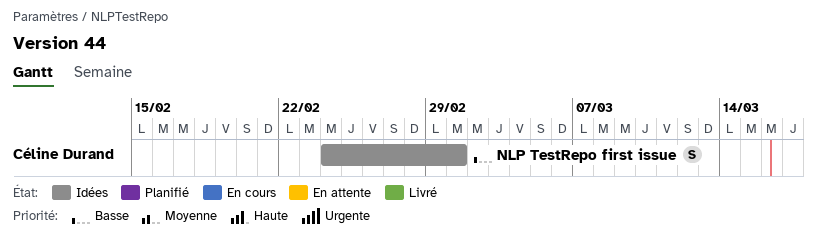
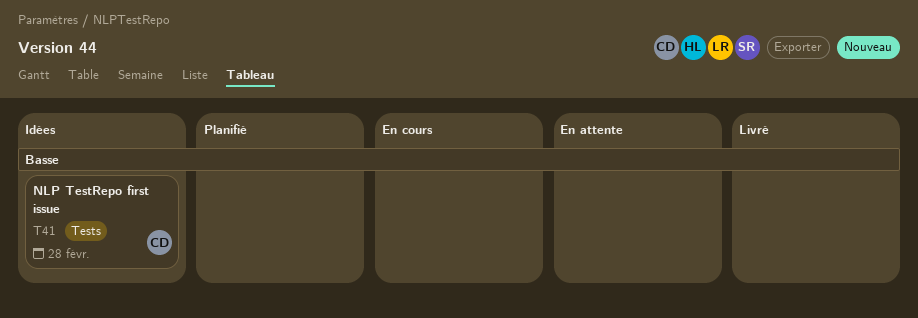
NLP TestRepo first issue, due: Mar 1 -> Feb 28

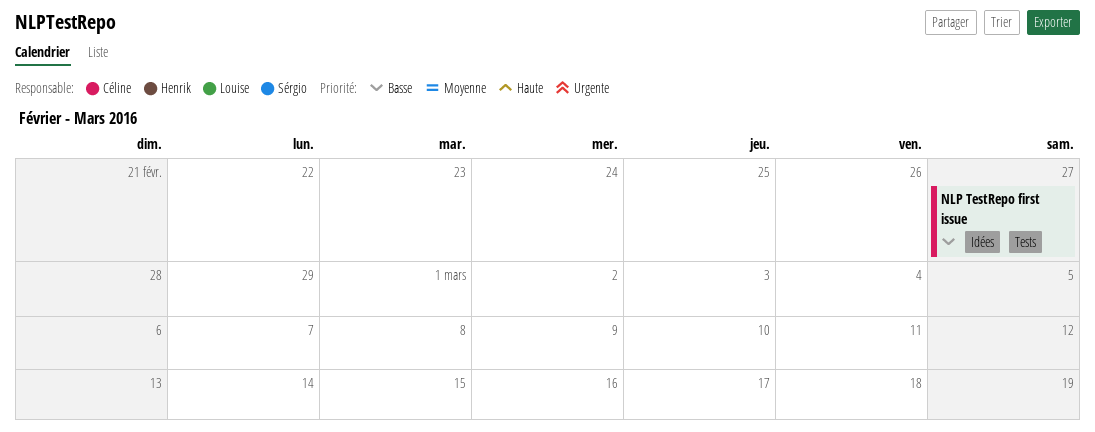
NLP TestRepo first issue, due: Feb 28 -> Feb 27

